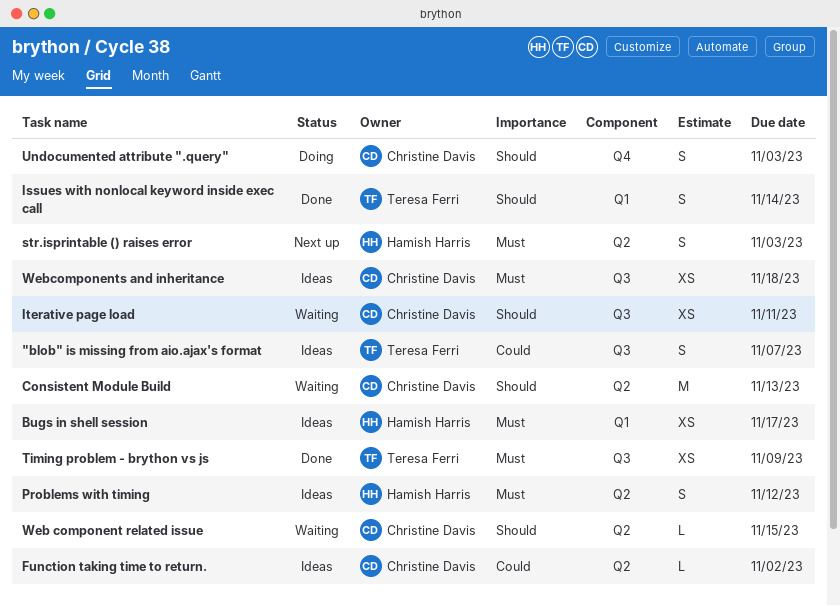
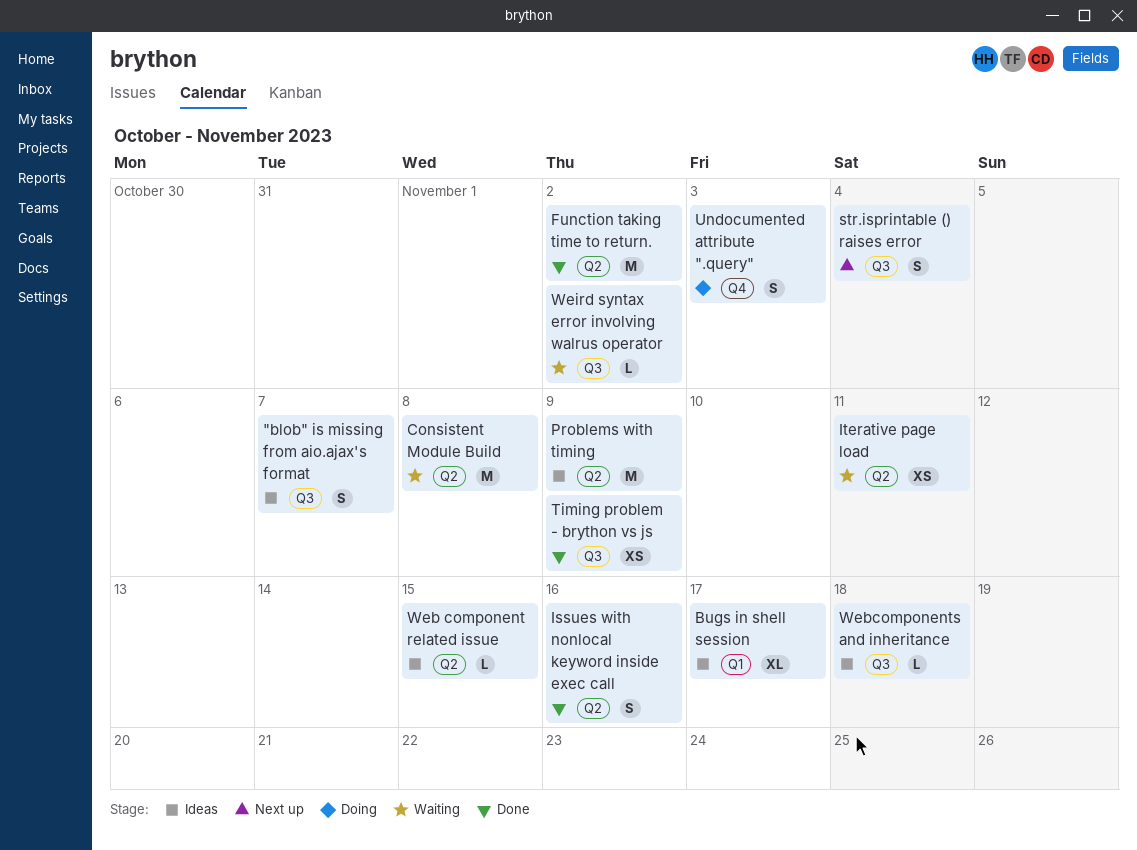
Bugs in shell session, estimate: XS -> XL
Consistent Module Build, due: Nov 13 -> Nov 8
Function taking time to return., status: Ideas -> Done
Function taking time to return., estimate: L -> M
Issues with nonlocal keyword inside exec call, label: Q1 -> Q2
Issues with nonlocal keyword inside exec call, due: Nov 14 -> Nov 16
Iterative page load, label: Q3 -> Q2
Problems with timing, estimate: S -> M
Problems with timing, due: Nov 12 -> Nov 9
str.isprintable () raises error, label: Q2 -> Q3
str.isprintable () raises error, due: Nov 3 -> Nov 4
Web component related issue, status: Waiting -> Ideas
Webcomponents and inheritance, estimate: XS -> L
Weird syntax error involving walrus operator: none -> present

